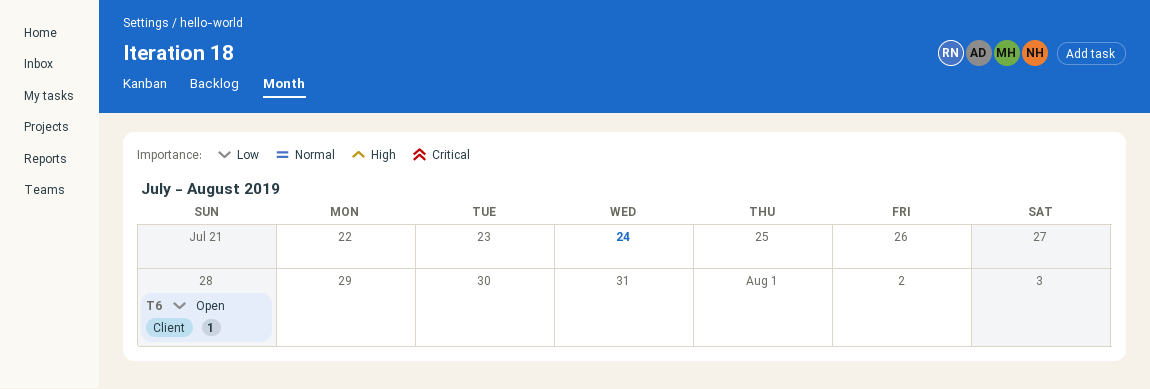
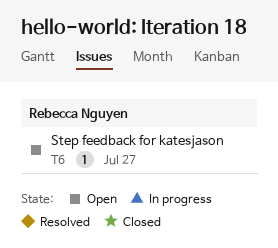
T6, due: Jul 28 -> Jul 27

